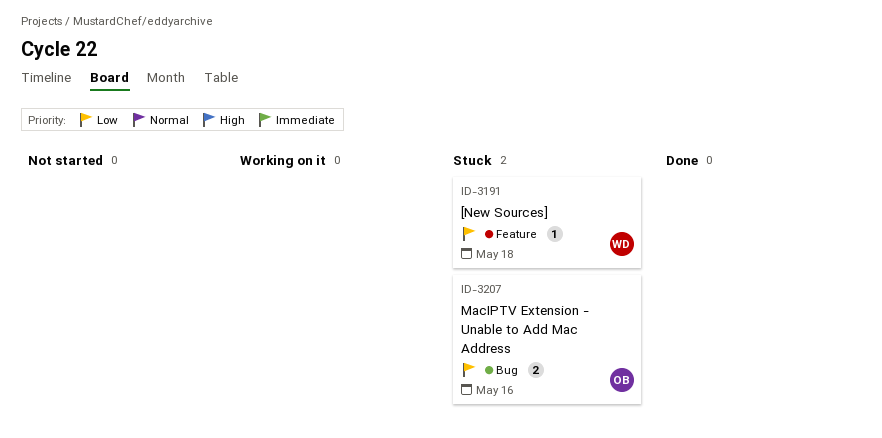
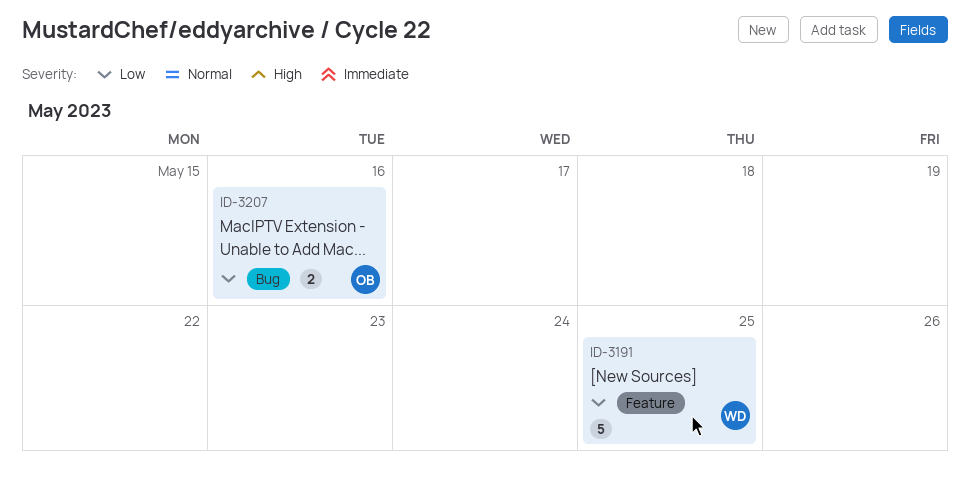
ID-3191, estimate: 1 -> 5
ID-3191, due: May 18 -> May 25

